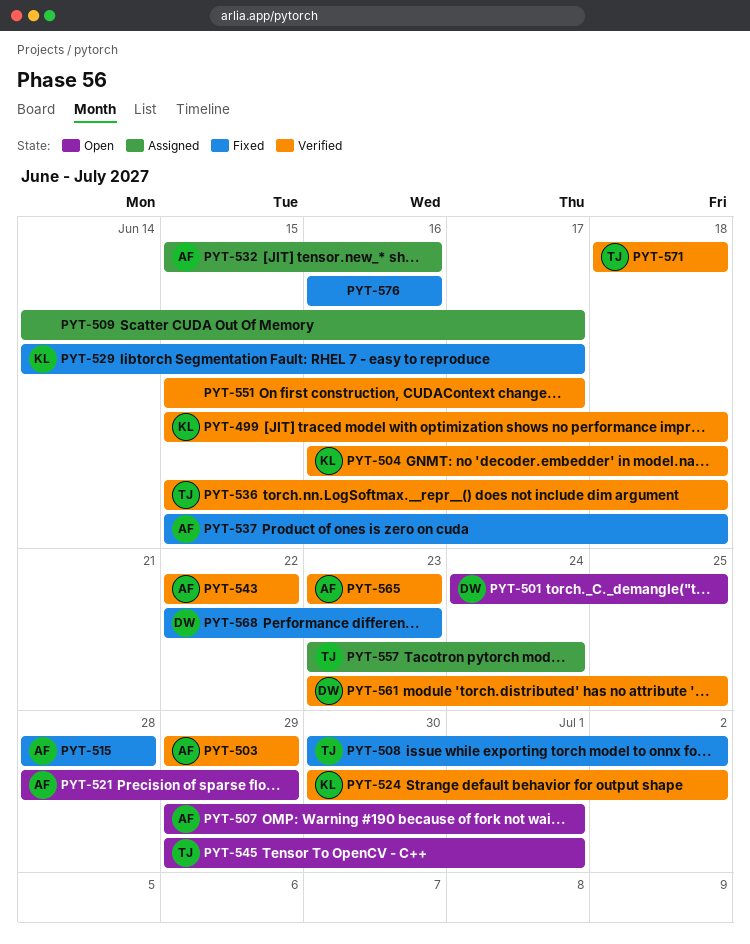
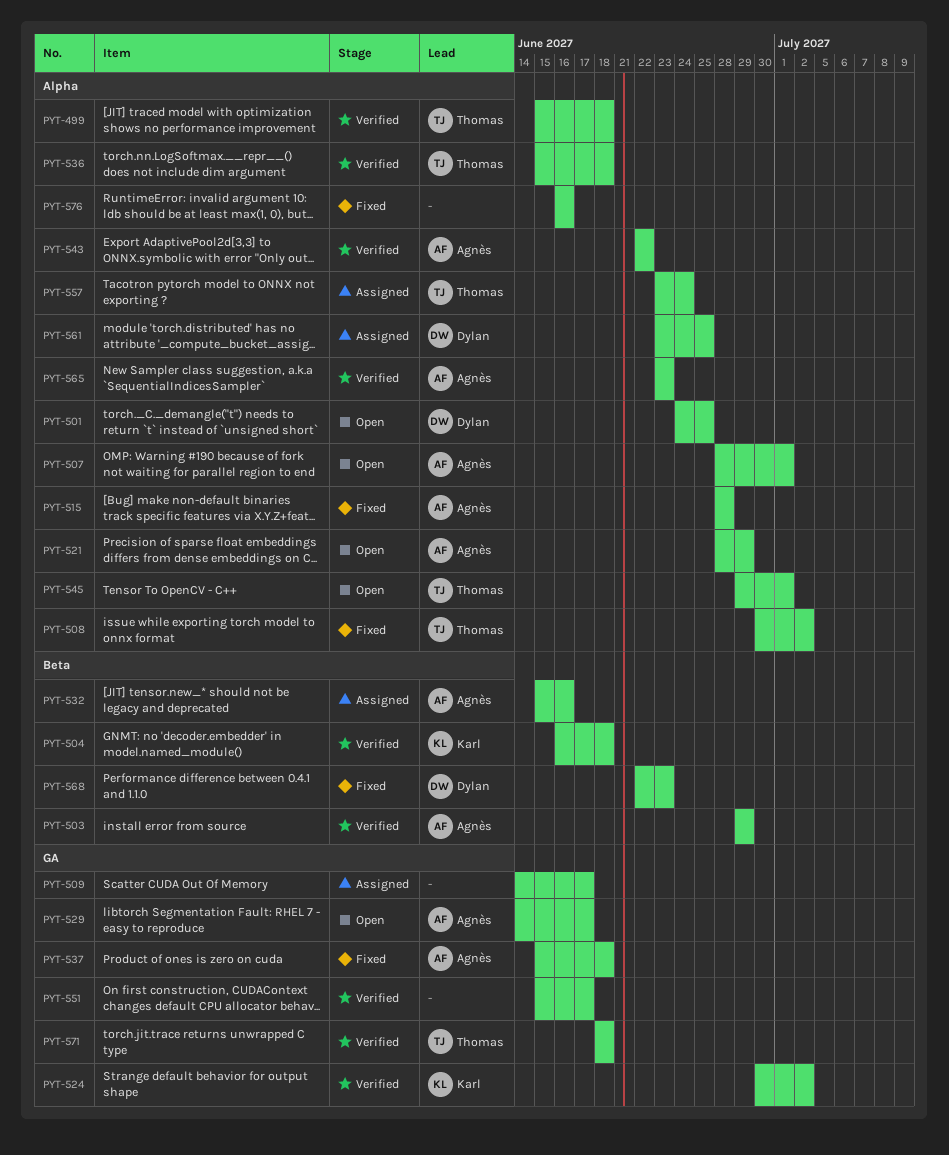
PYT-499, owner: Karl -> Thomas
PYT-507, start: Jun 29 -> Jun 28
PYT-529, status: Fixed -> Open
PYT-529, owner: Karl -> Agnès
PYT-561, status: Verified -> Assigned

